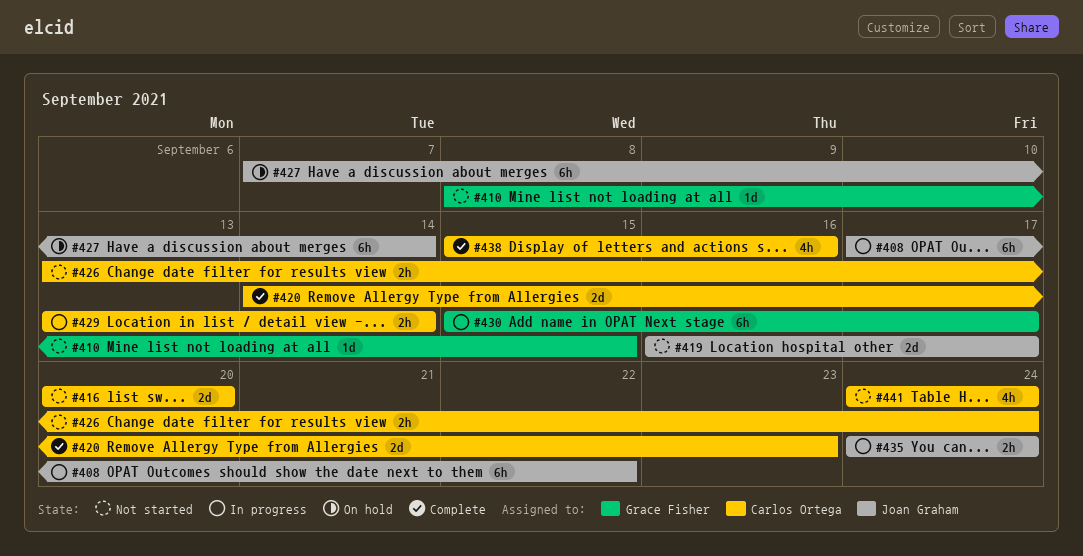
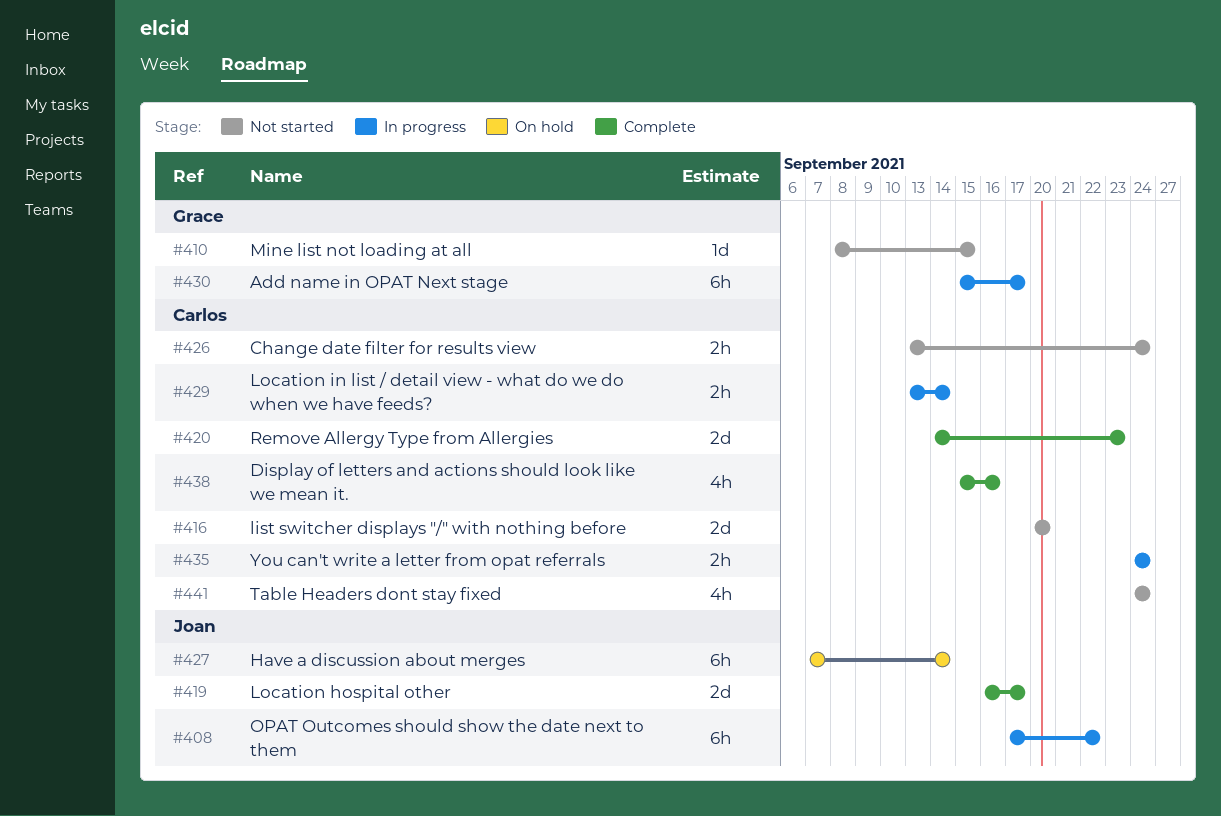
#419, status: Not started -> Complete
#435, owner: Joan Graham -> Carlos Ortega

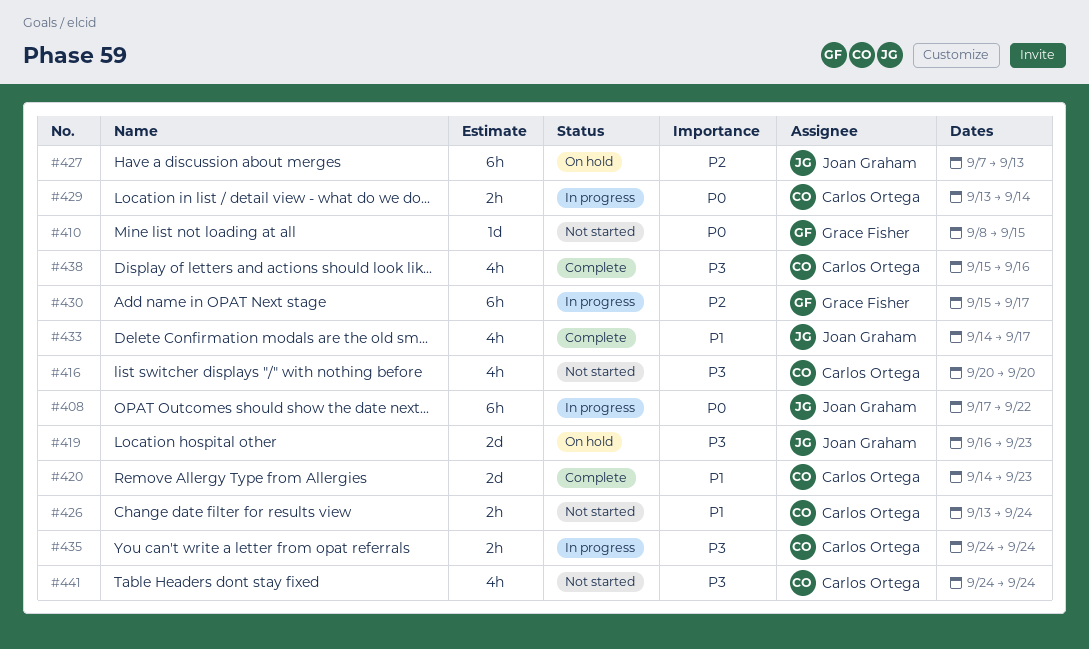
#416, estimate: 2d -> 4h
#419, status: Complete -> On hold
#419, due: Sep 17 -> Sep 23
#427, due: Sep 14 -> Sep 13
#433: none -> present

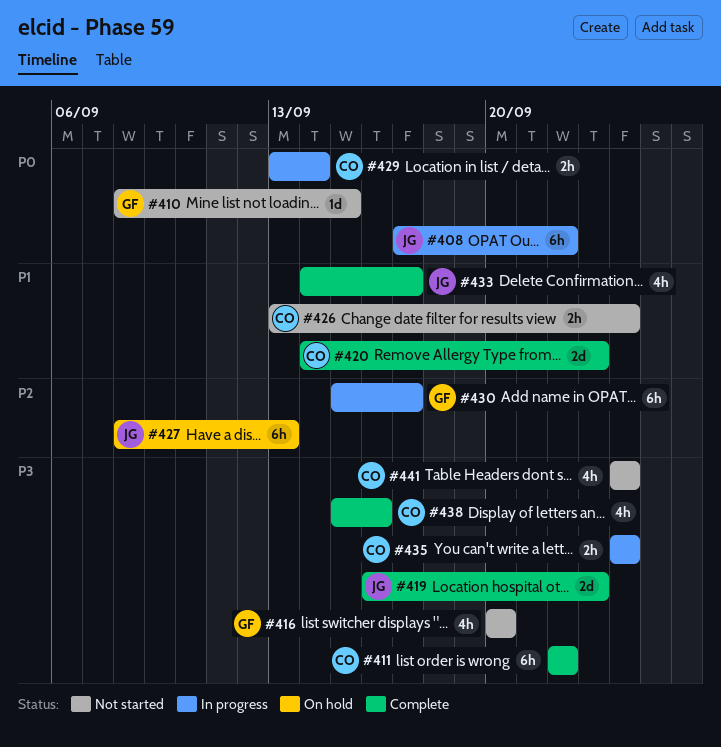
#411: none -> present
#416, owner: Carlos Ortega -> Grace Fisher
#419, status: On hold -> Complete
#427, start: Sep 7 -> Sep 8

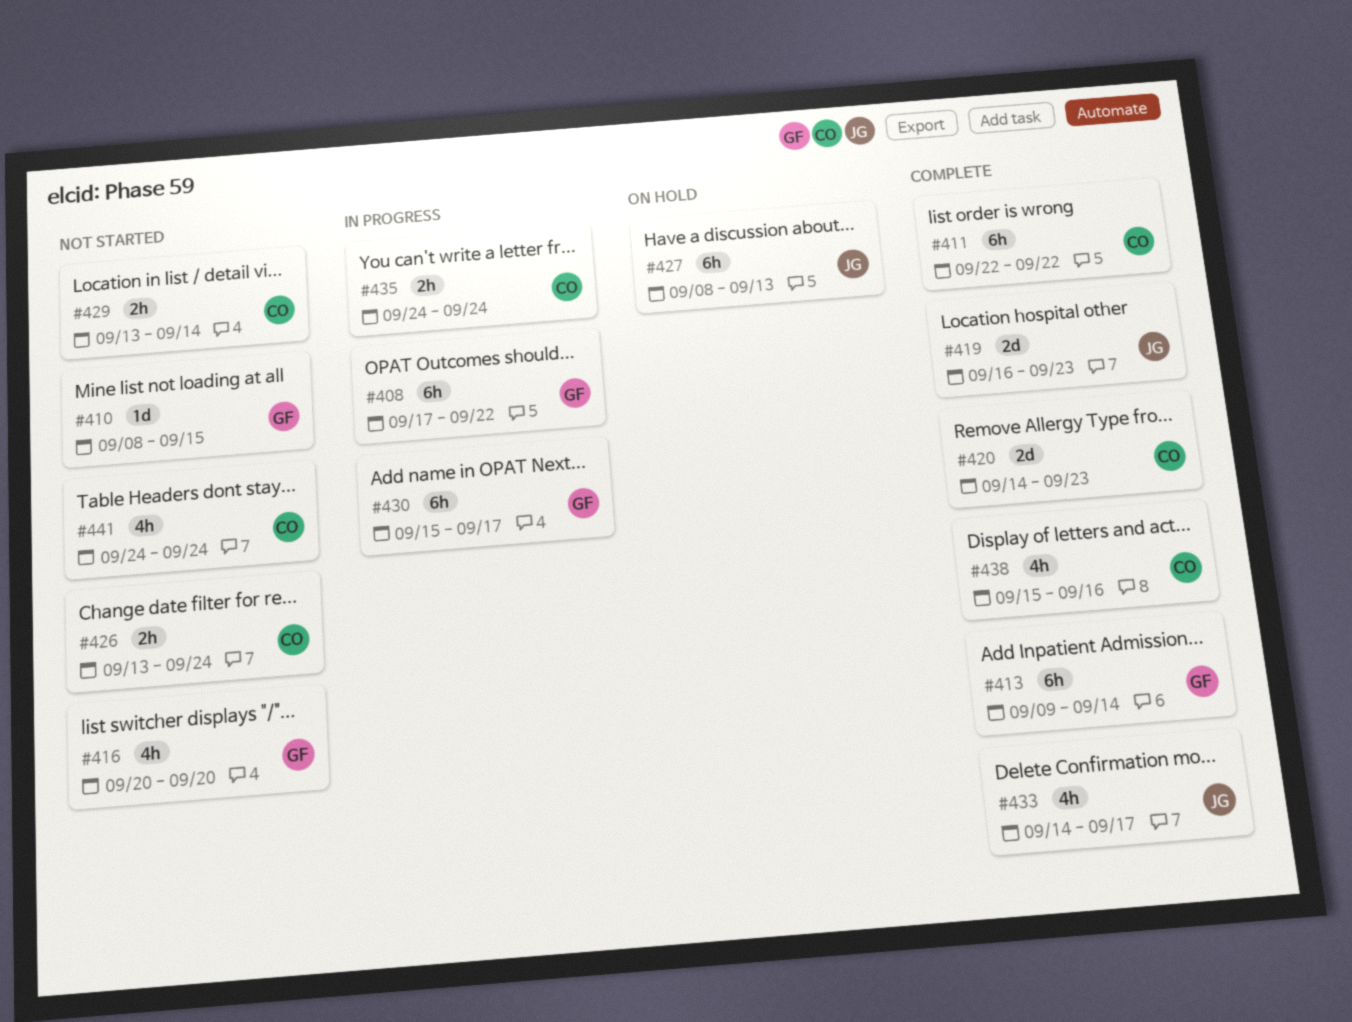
#408, owner: JG -> GF
#413: none -> present
#429, status: In progress -> Not started

